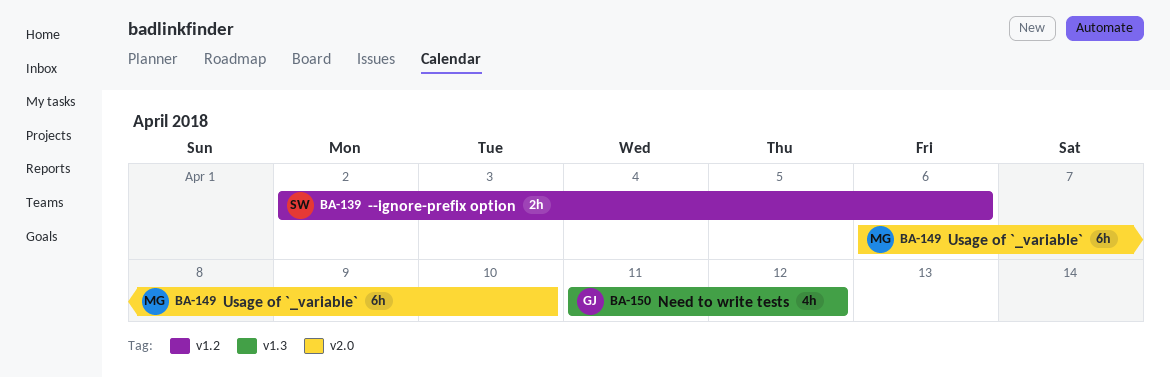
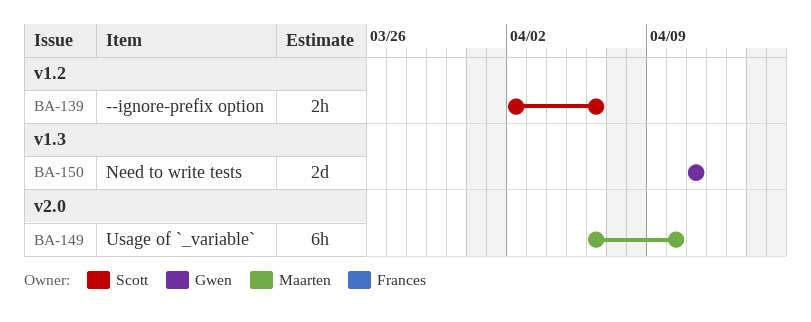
BA-150, estimate: 4h -> 2d
BA-150, due: Apr 12 -> Apr 11

